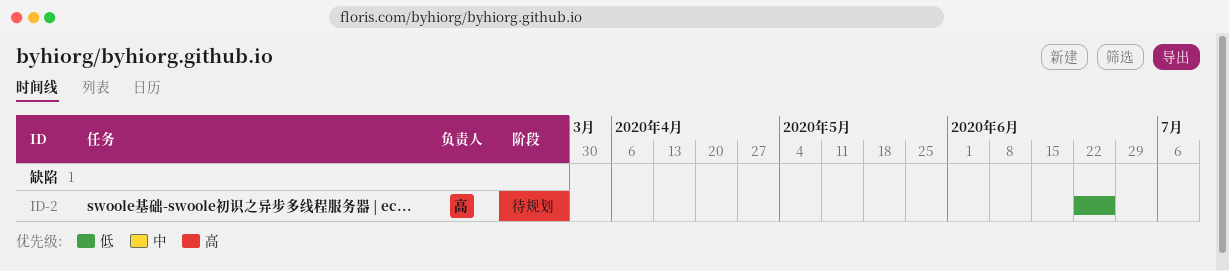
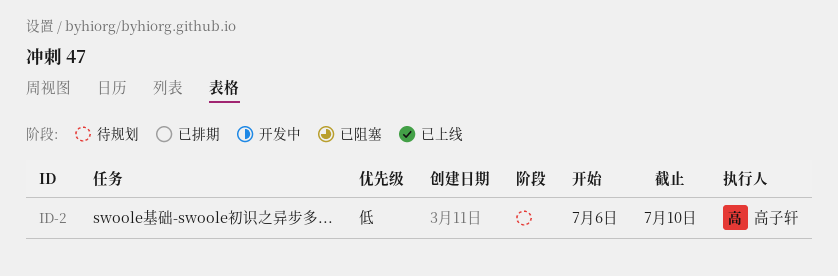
ID-2, start: Jun 22 -> Jul 6
ID-2, due: Jun 26 -> Jul 10

